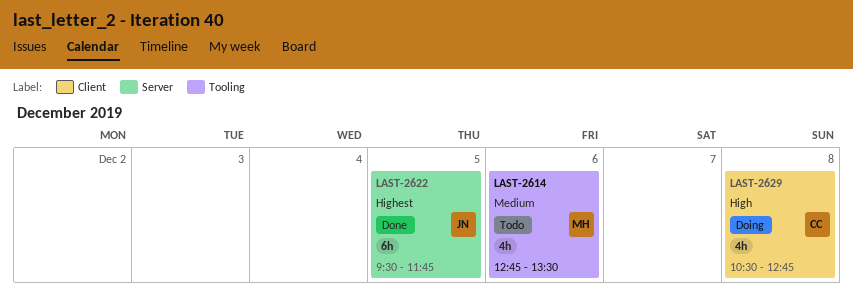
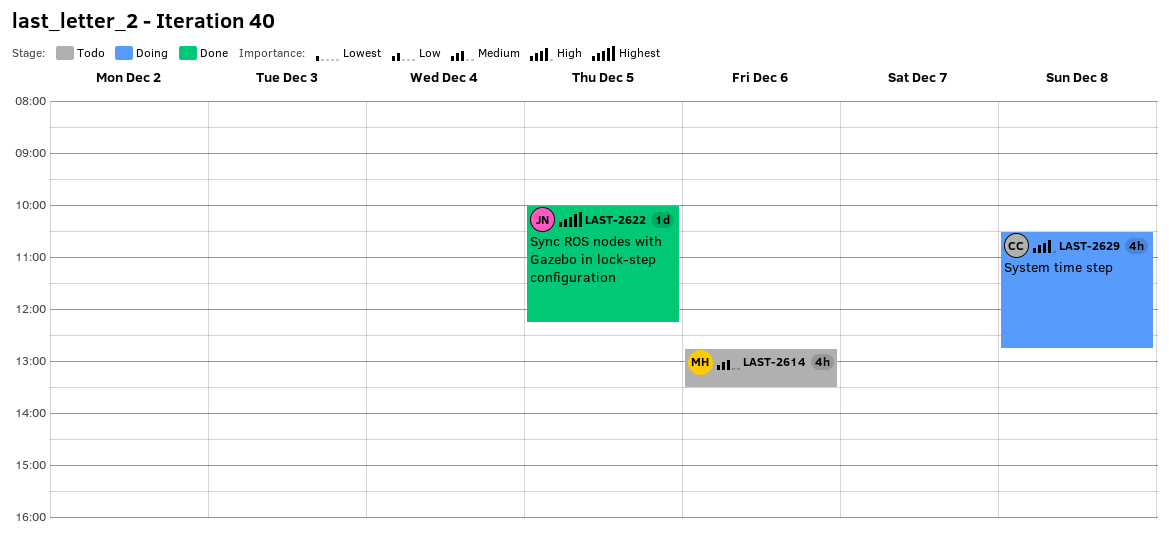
LAST-2622, estimate: 6h -> 1d
LAST-2622, begins: 09:30 -> 10:00
LAST-2622, ends: 11:45 -> 12:15

